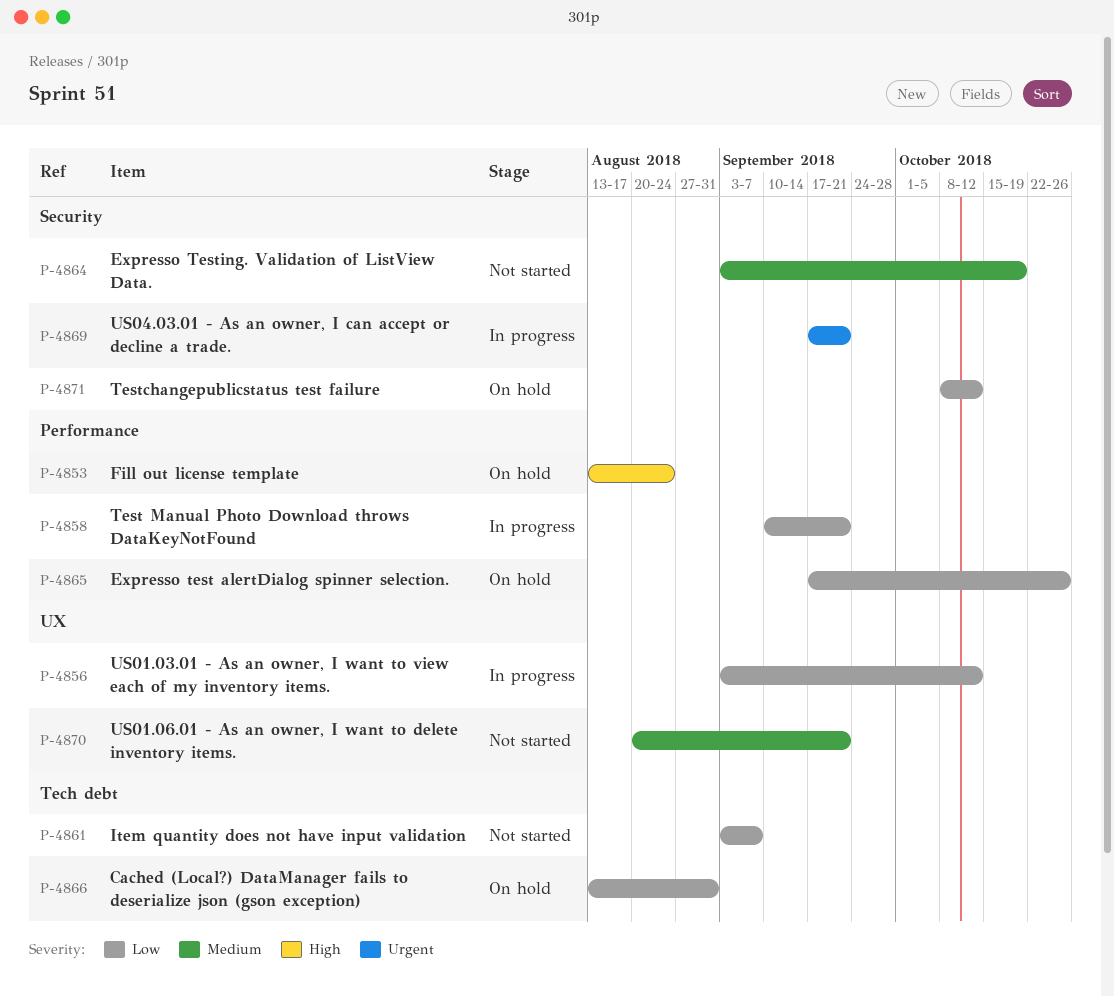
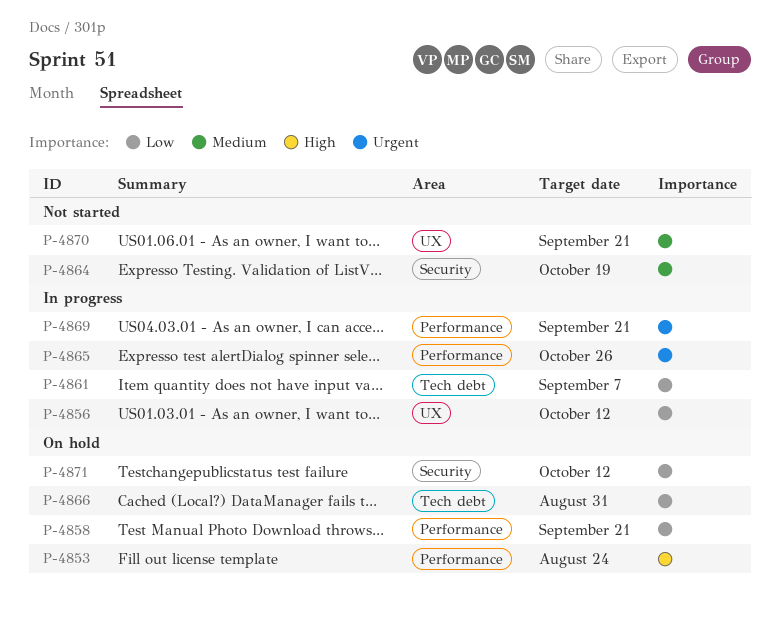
P-4858, status: In progress -> On hold
P-4861, status: Not started -> In progress
P-4865, status: On hold -> In progress
P-4865, priority: Low -> Urgent
P-4869, label: Security -> Performance

